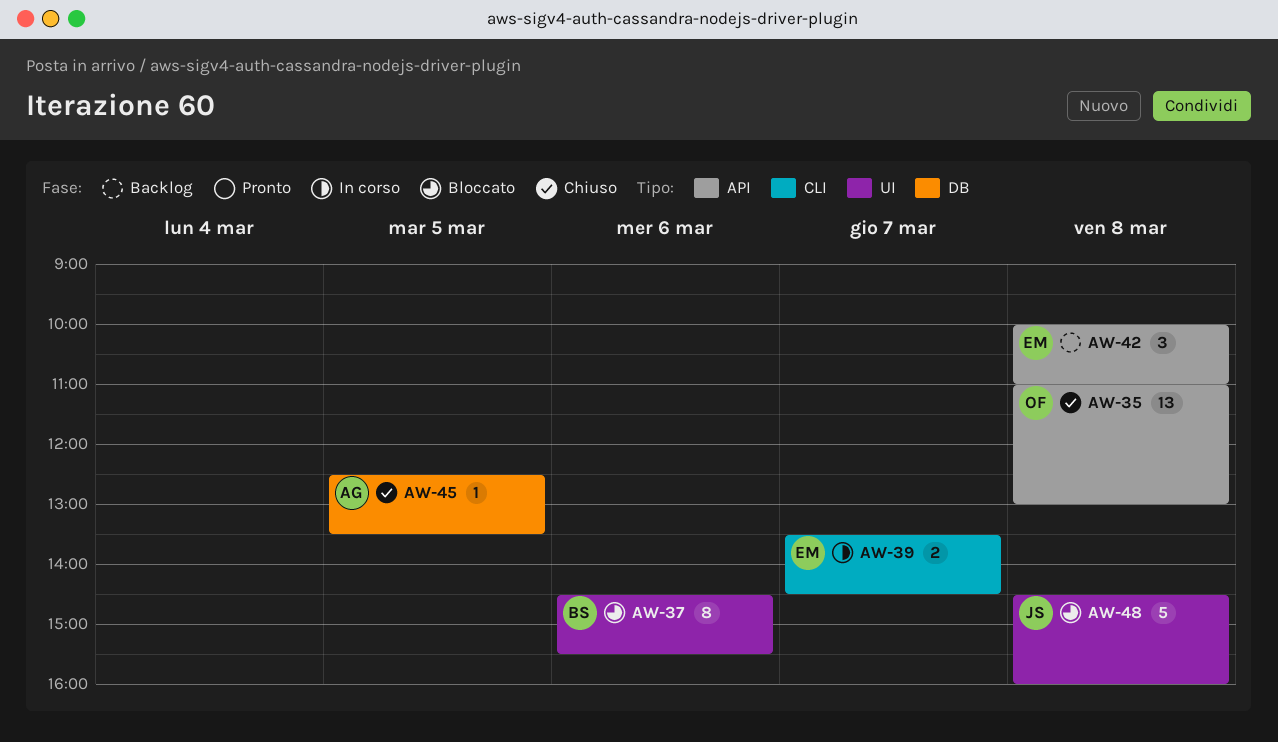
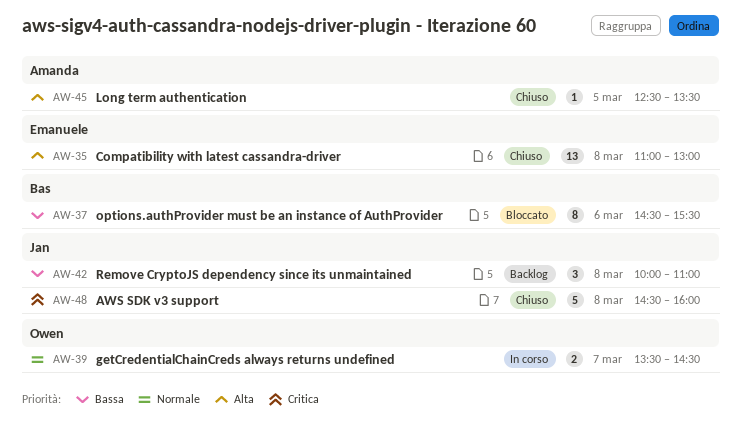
AW-35, owner: Owen -> Emanuele
AW-39, owner: Emanuele -> Owen
AW-42, owner: Emanuele -> Jan
AW-48, status: Bloccato -> Chiuso

